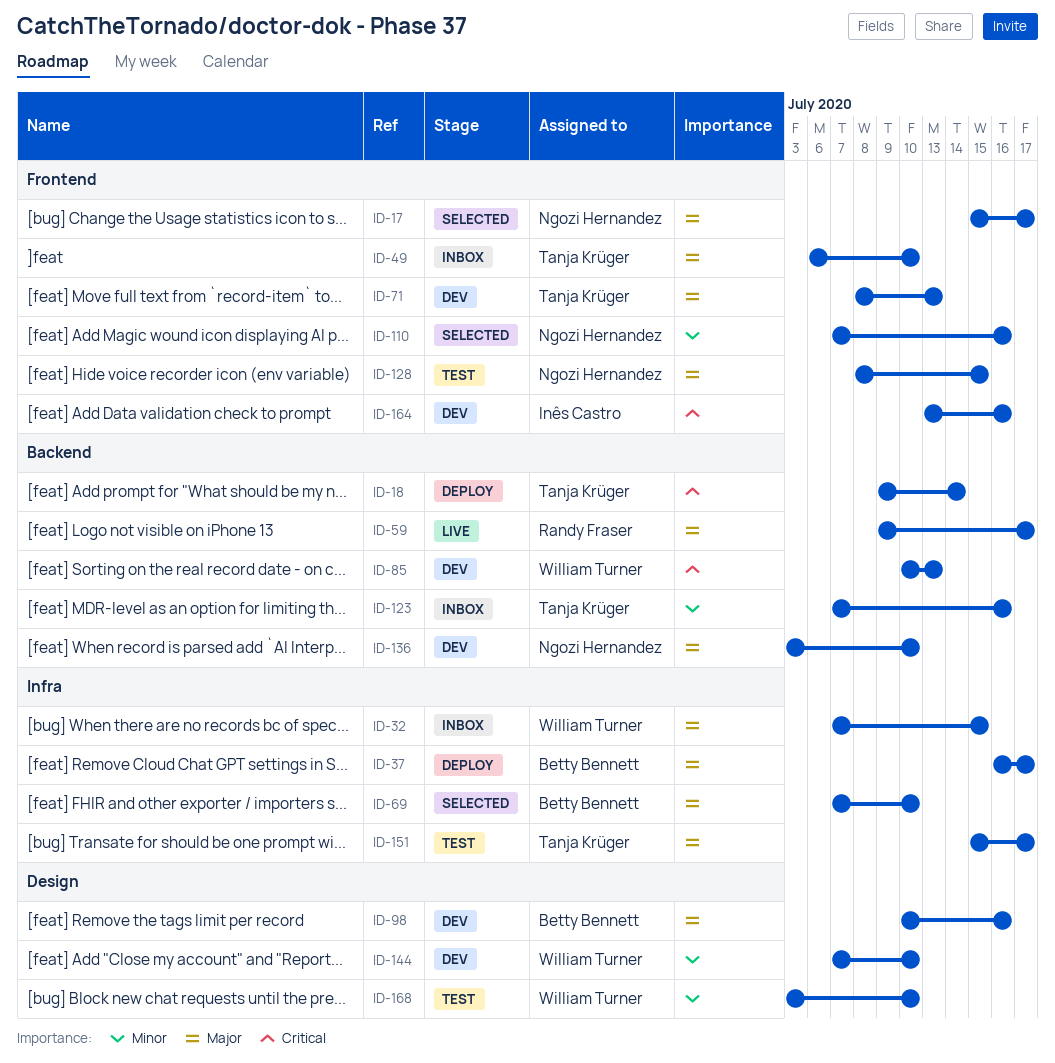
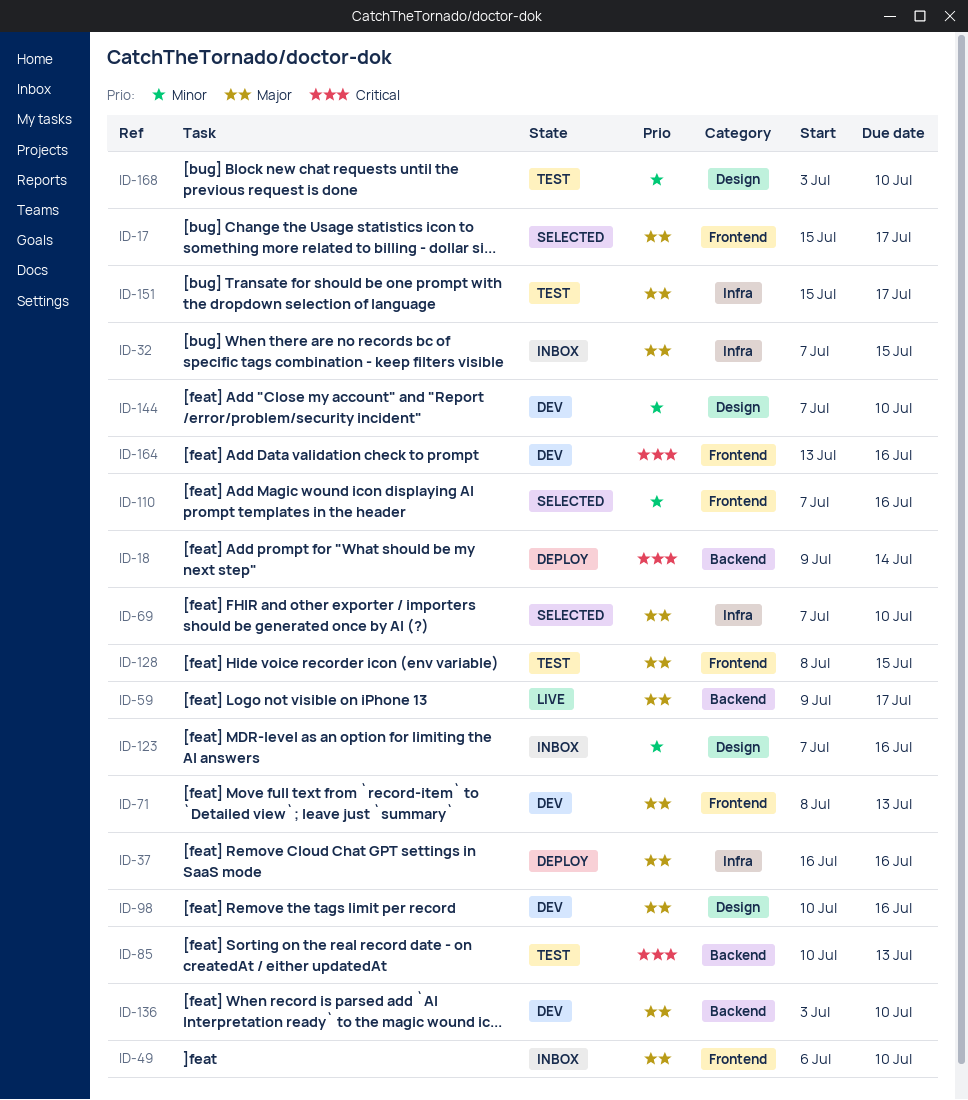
ID-37, due: Jul 17 -> Jul 16
ID-85, status: Dev -> Test
ID-123, label: Backend -> Design

